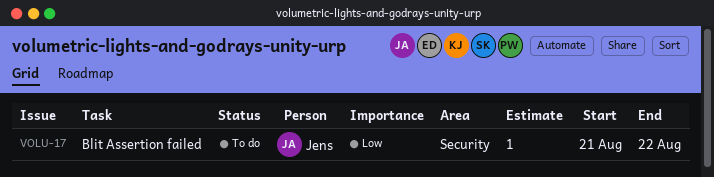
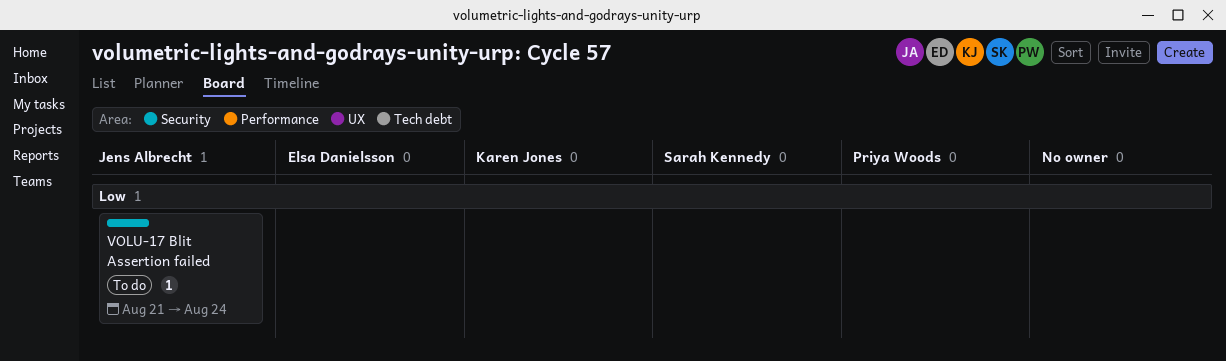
VOLU-17, due: Aug 22 -> Aug 24

